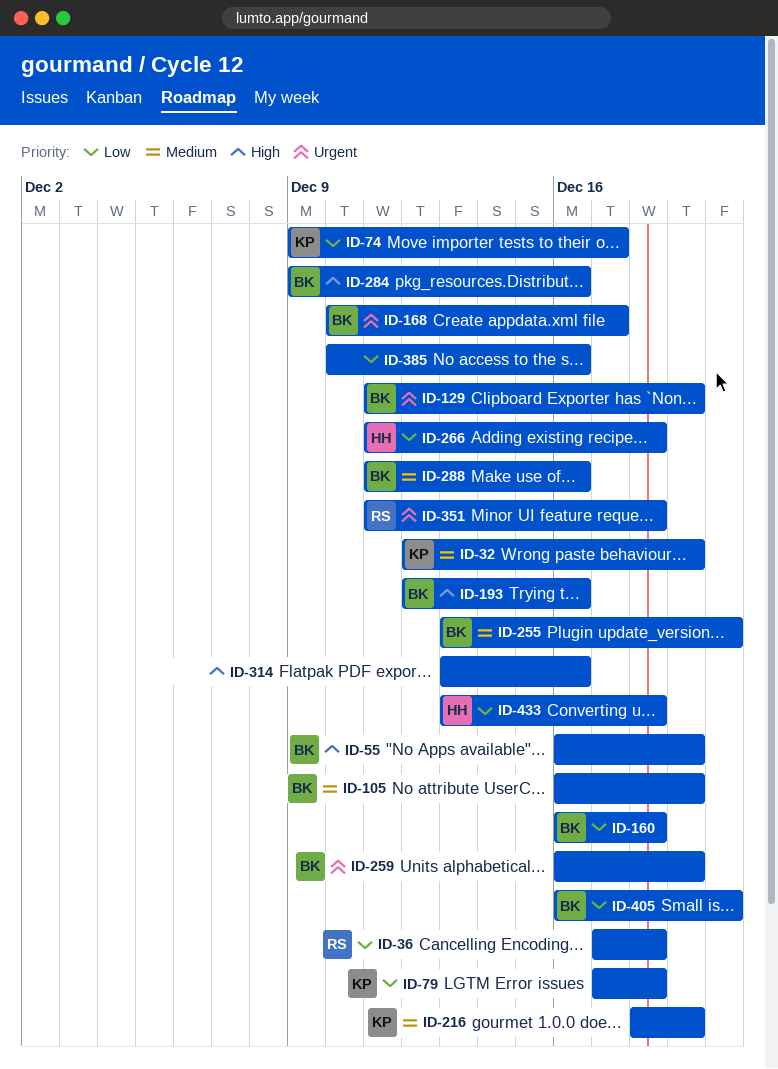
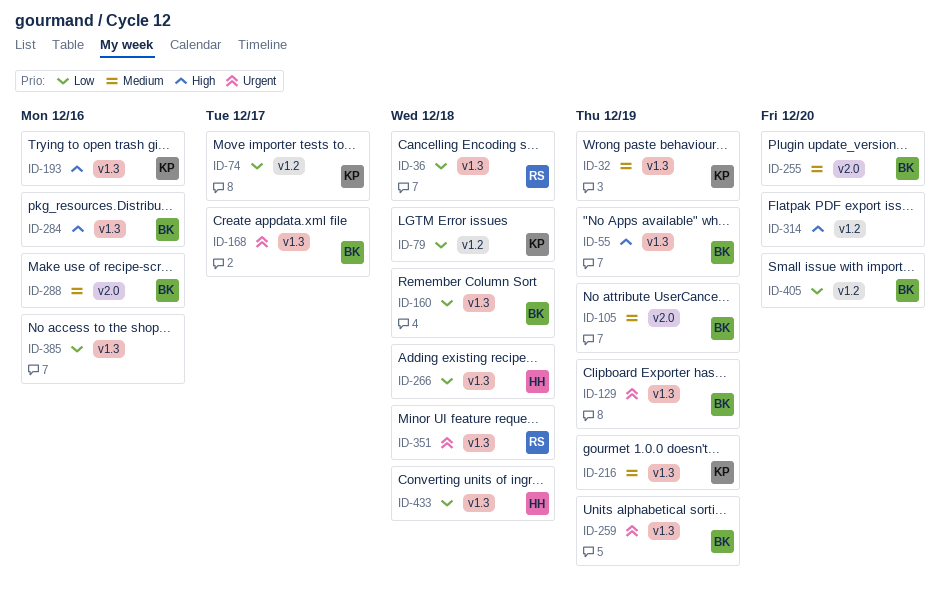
ID-193, owner: BK -> KP
ID-314, due: Dec 16 -> Dec 20

